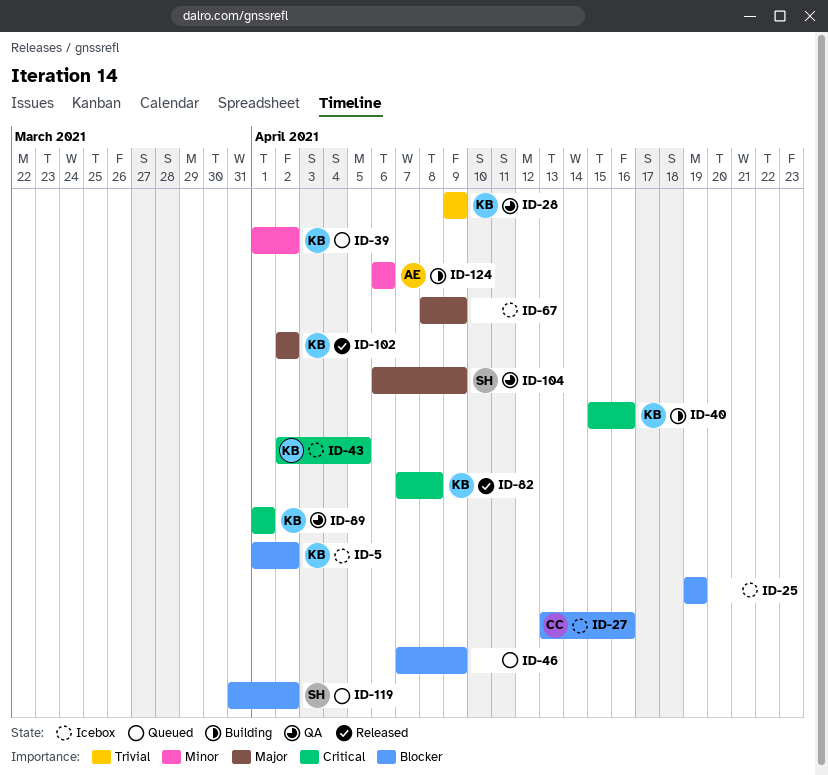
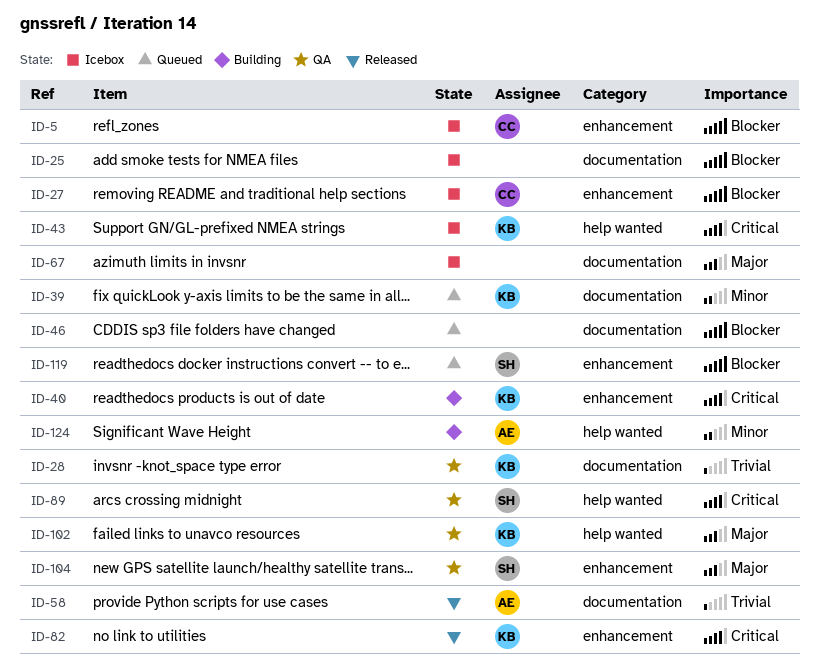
ID-5, owner: KB -> CC
ID-58: none -> present
ID-89, owner: KB -> SH
ID-102, status: Released -> QA

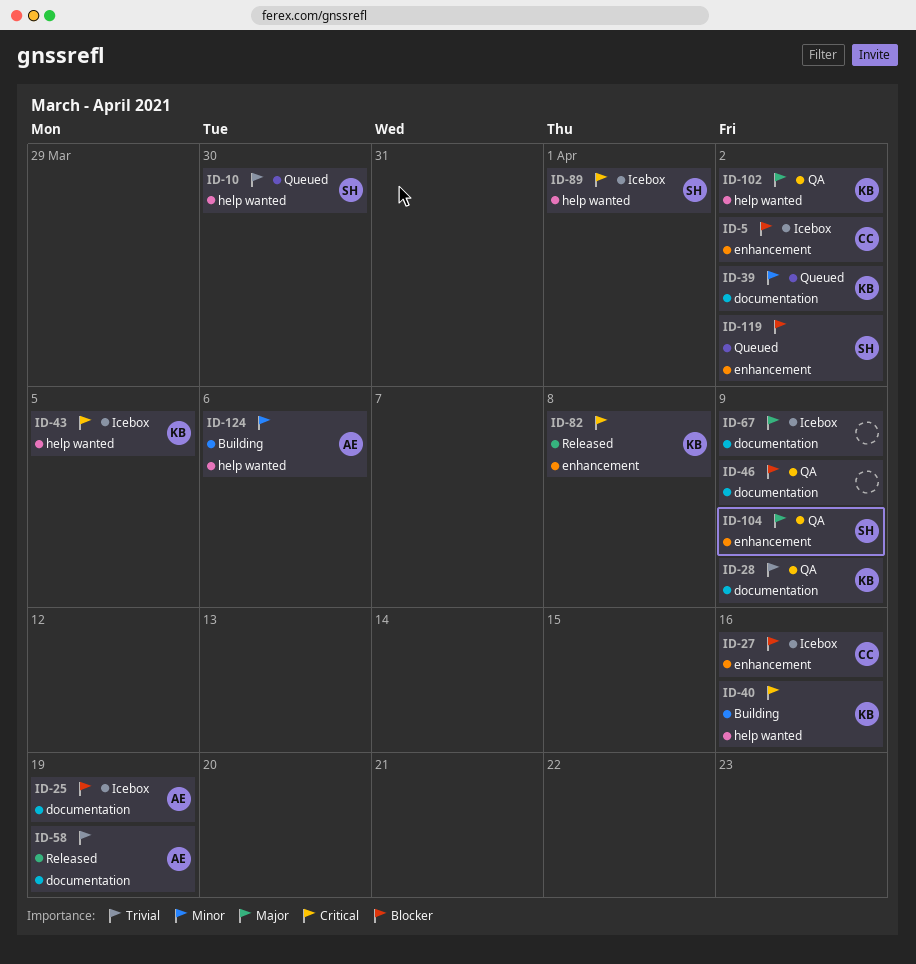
ID-10: none -> present
ID-25, owner: none -> AE
ID-40, label: enhancement -> help wanted
ID-46, status: Queued -> QA
ID-89, status: QA -> Icebox

